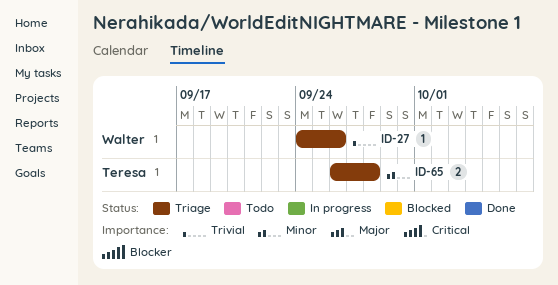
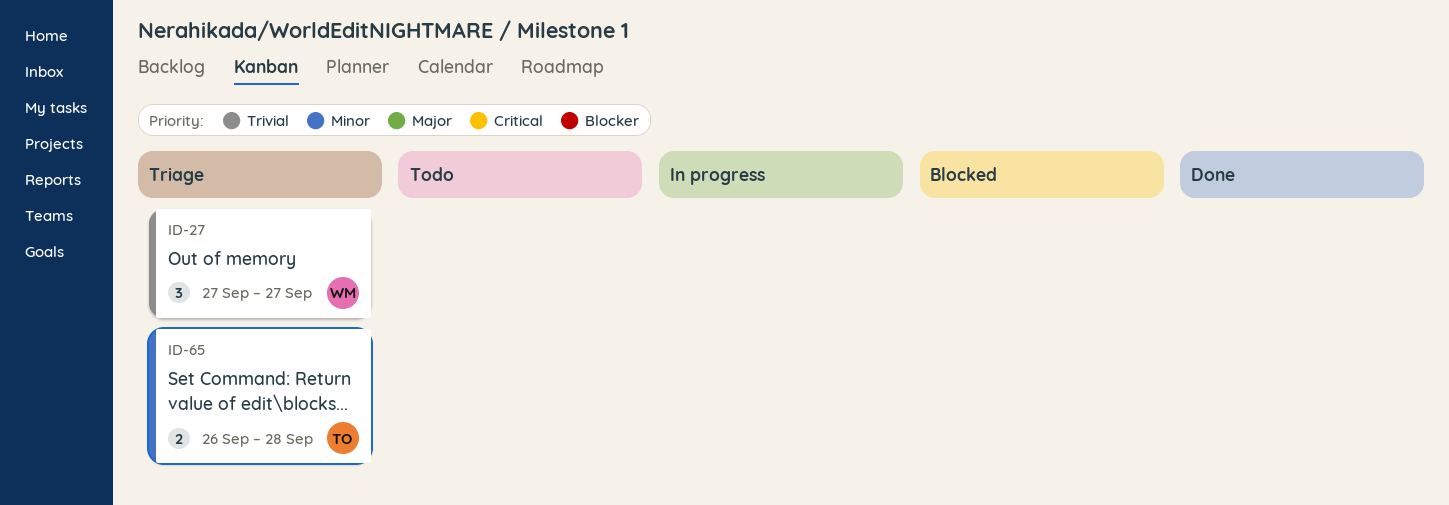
ID-27, estimate: 1 -> 3
ID-27, start: Sep 24 -> Sep 27
ID-27, due: Sep 26 -> Sep 27

